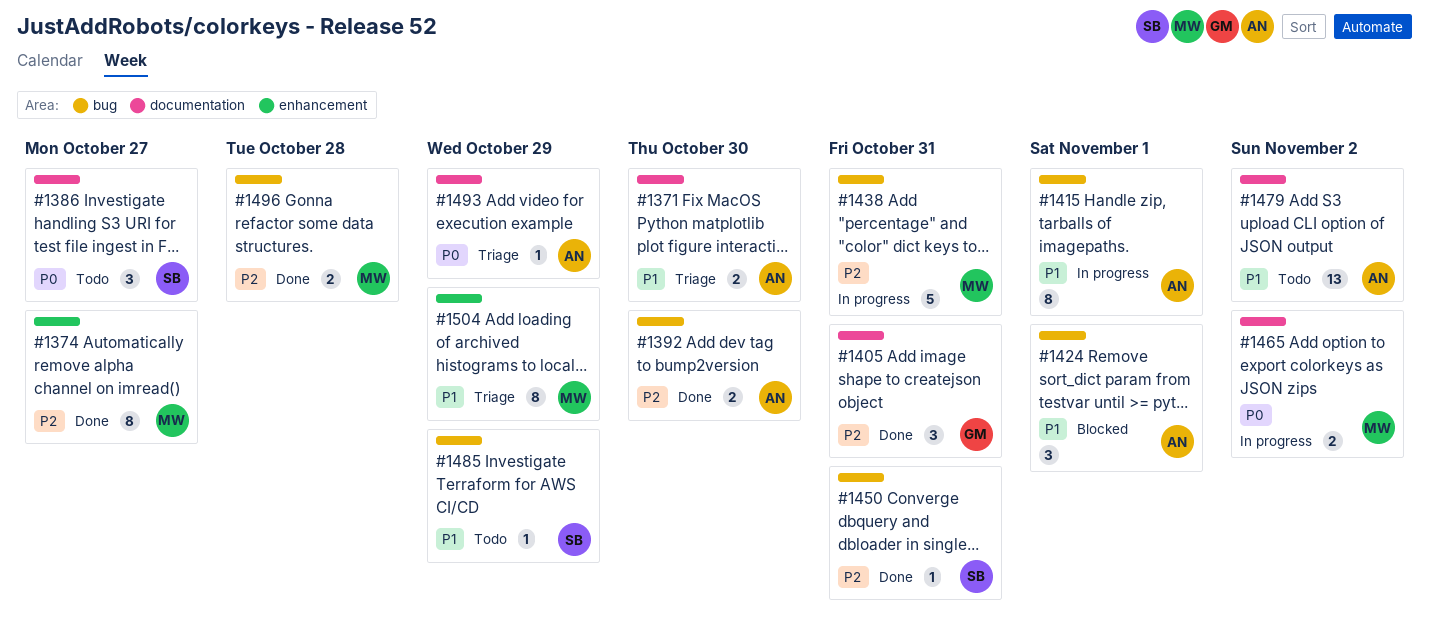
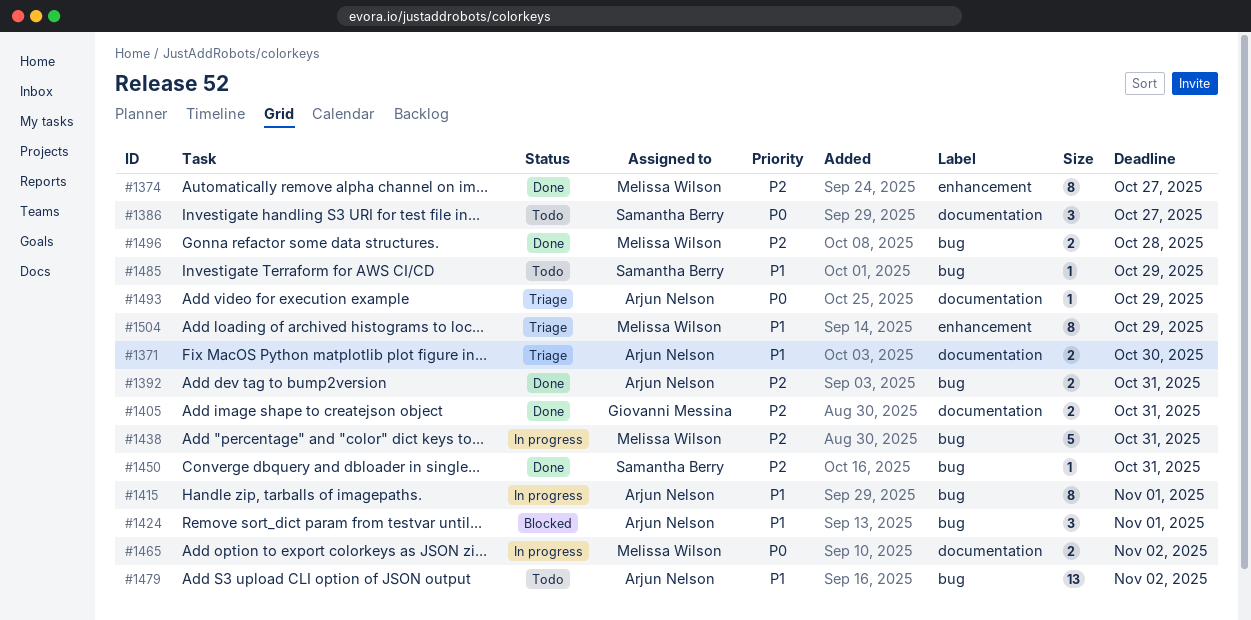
#1392, due: Oct 30 -> Oct 31
#1405, estimate: 3 -> 2
#1479, label: documentation -> bug

